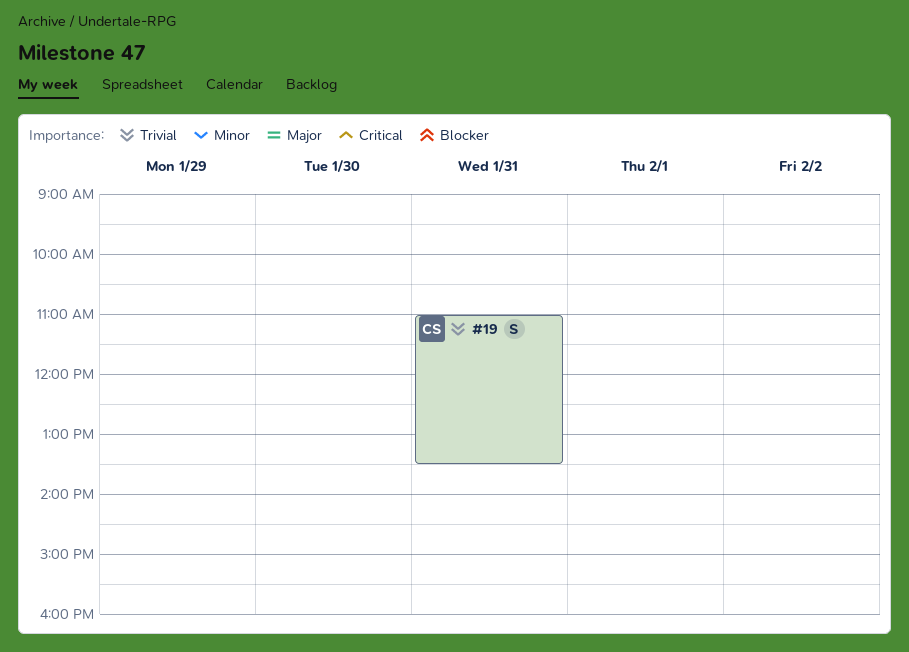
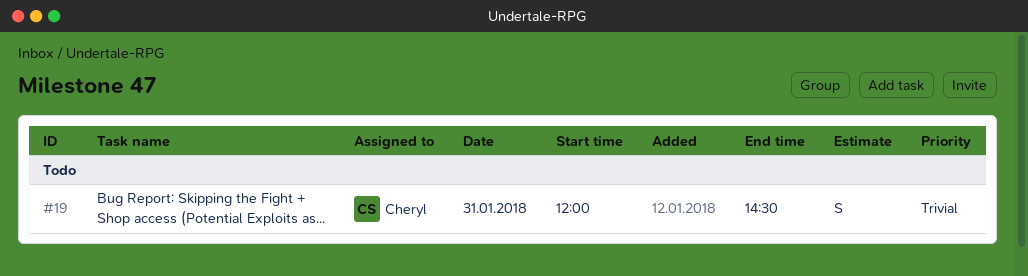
#19, begins: 11:00 -> 12:00
#19, ends: 13:30 -> 14:30

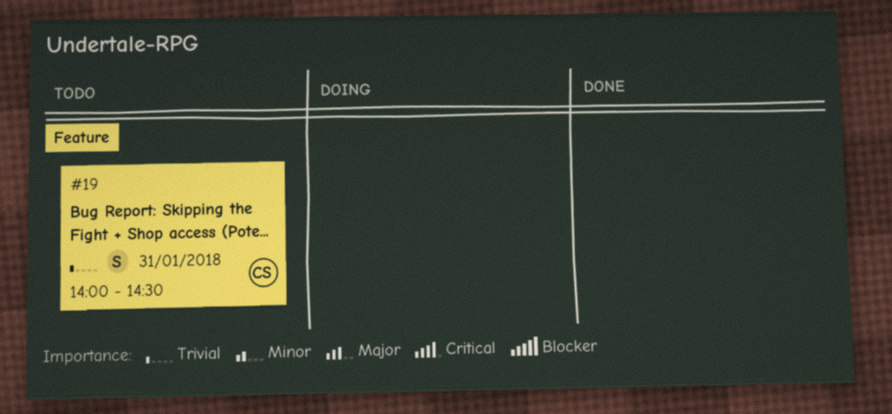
#19, begins: 12:00 -> 14:00

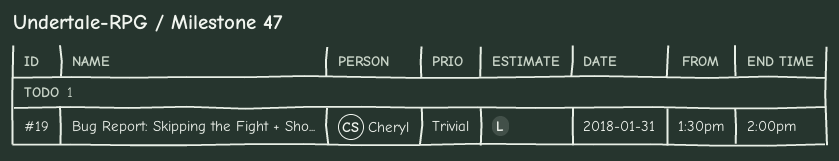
#19, estimate: S -> L
#19, begins: 14:00 -> 13:30
#19, ends: 14:30 -> 14:00

